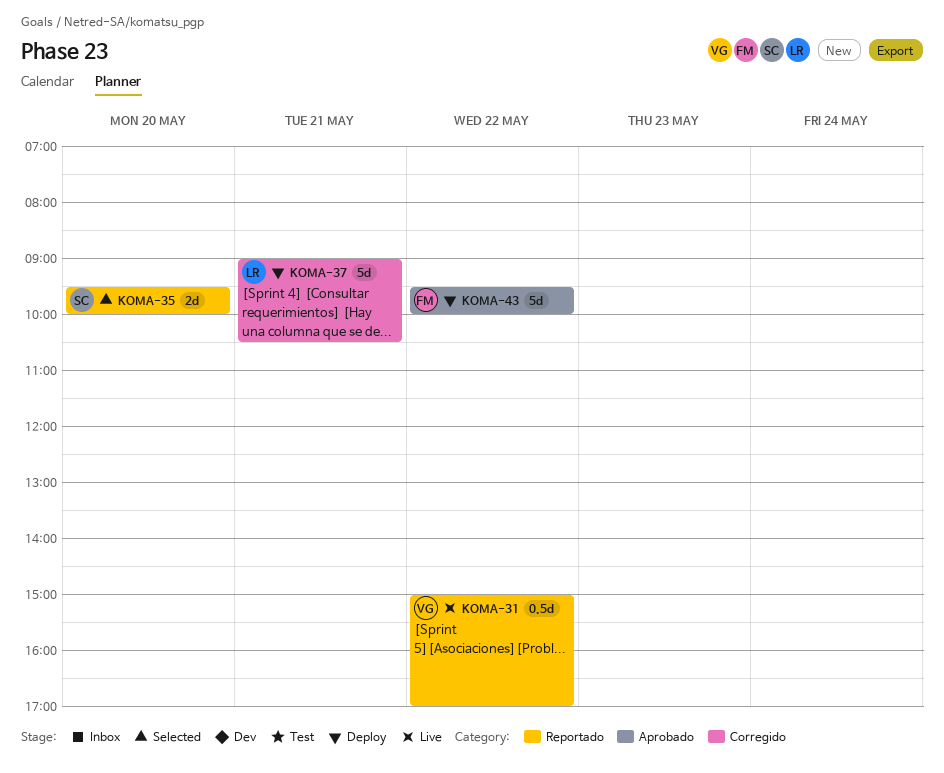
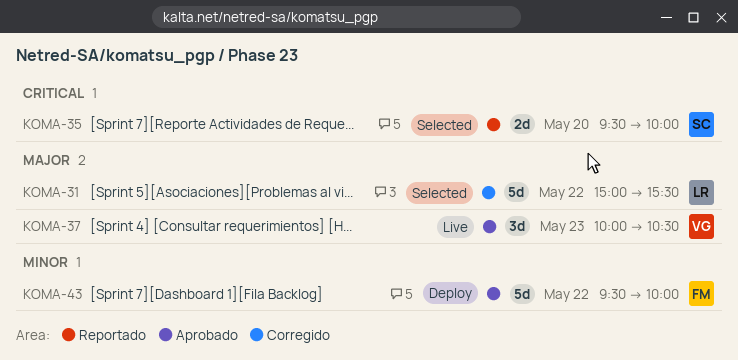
KOMA-31, status: Live -> Selected
KOMA-31, owner: VG -> LR
KOMA-31, label: Reportado -> Corregido
KOMA-31, estimate: 0.5d -> 5d
KOMA-31, ends: 17:00 -> 15:30
KOMA-37, status: Deploy -> Live
KOMA-37, owner: LR -> VG
KOMA-37, label: Corregido -> Aprobado
KOMA-37, estimate: 5d -> 3d
KOMA-37, day: May 21 -> May 23
KOMA-37, begins: 09:00 -> 10:00

